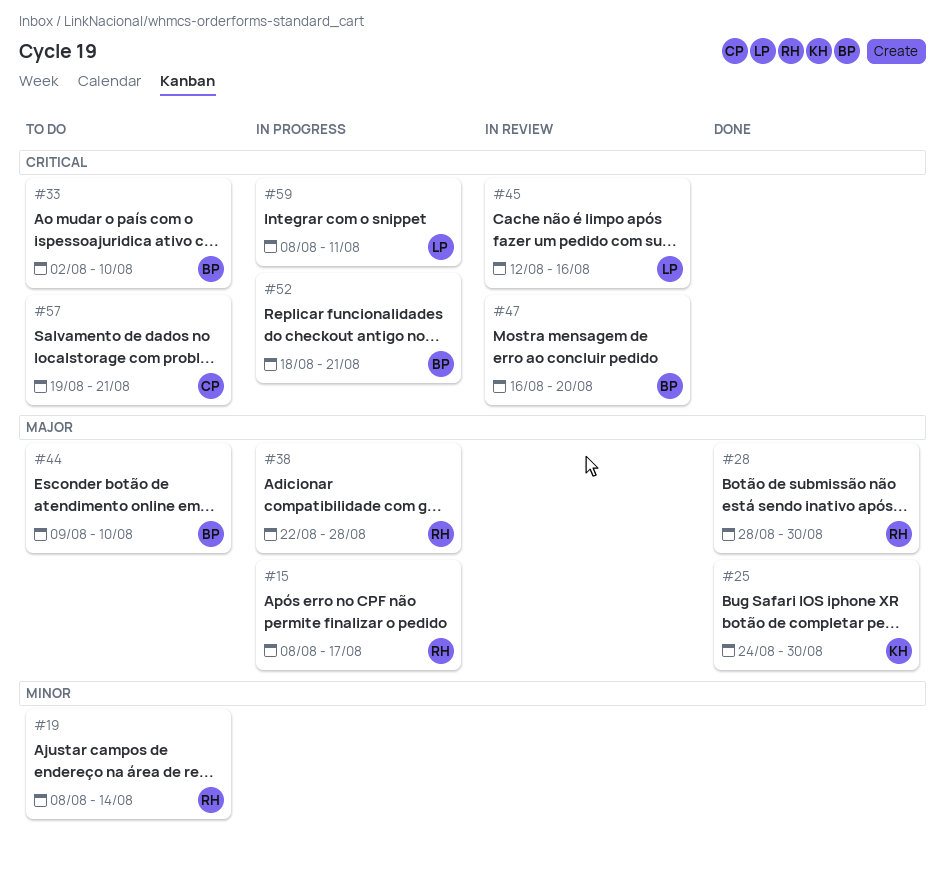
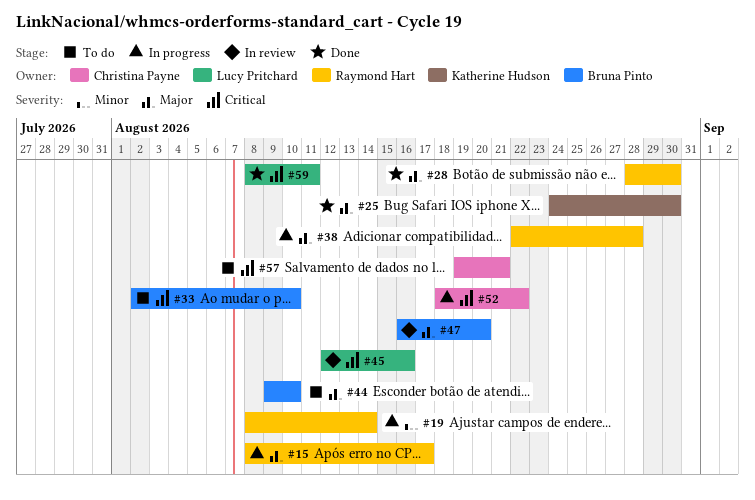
#19, status: To do -> In progress
#47, priority: Critical -> Major
#52, owner: Bruna Pinto -> Christina Payne
#52, due: Aug 21 -> Aug 22
#59, status: In progress -> Done

